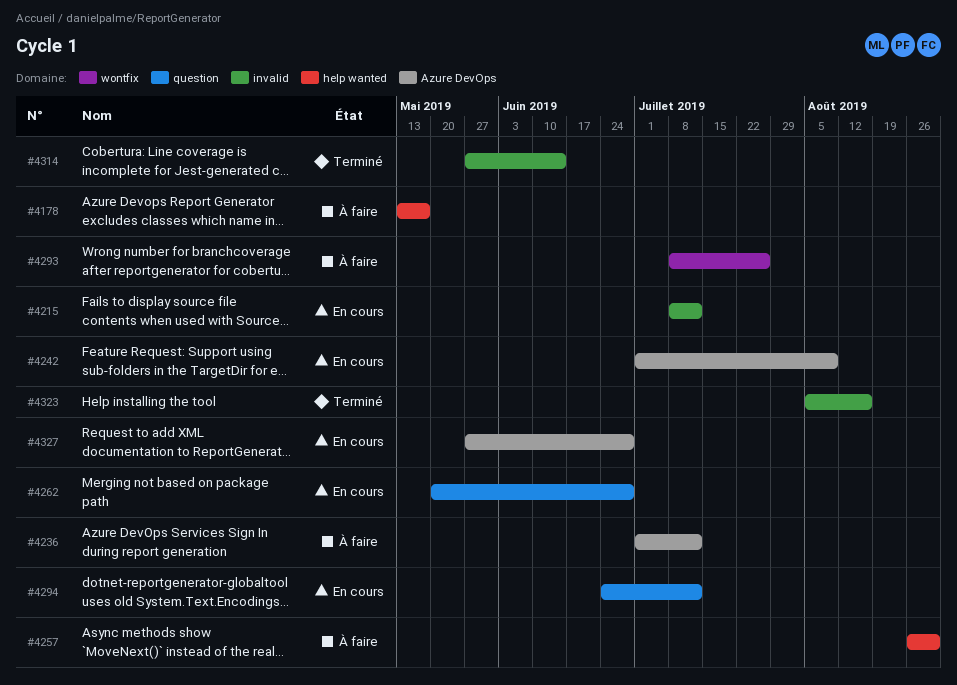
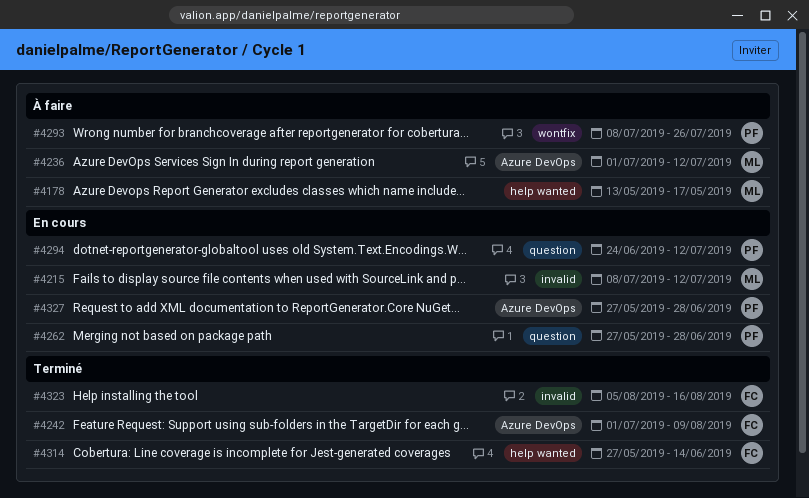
#4242, status: En cours -> Terminé
#4257: present -> none
#4262, start: May 20 -> May 27
#4314, label: invalid -> help wanted

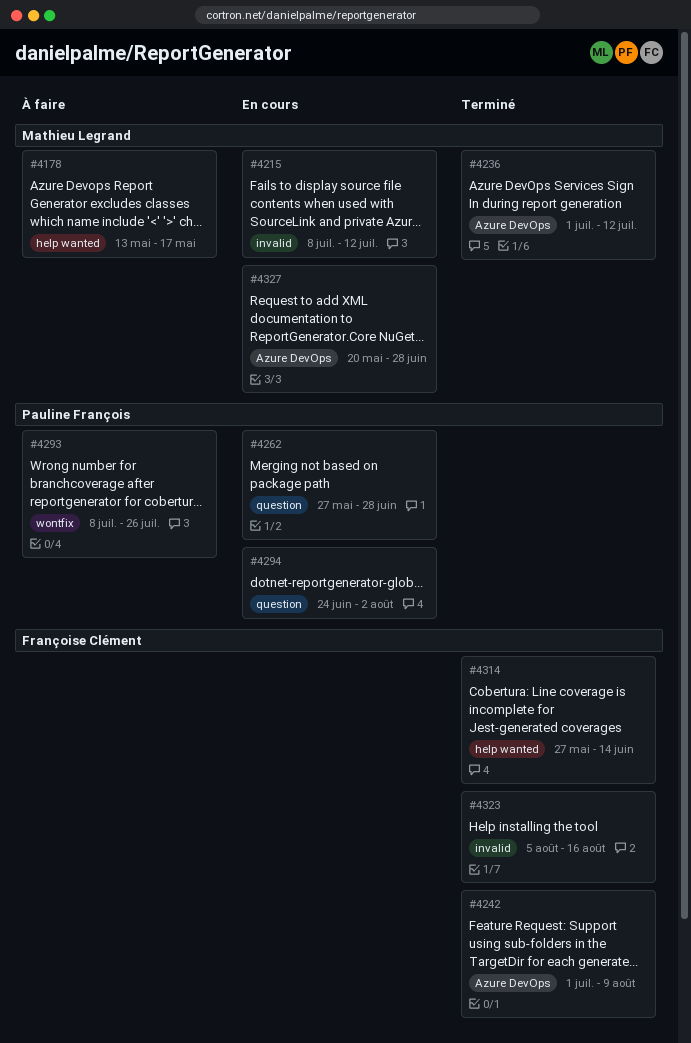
#4236, status: À faire -> Terminé
#4294, due: Jul 12 -> Aug 2
#4327, owner: Pauline François -> Mathieu Legrand
#4327, start: May 27 -> May 20

